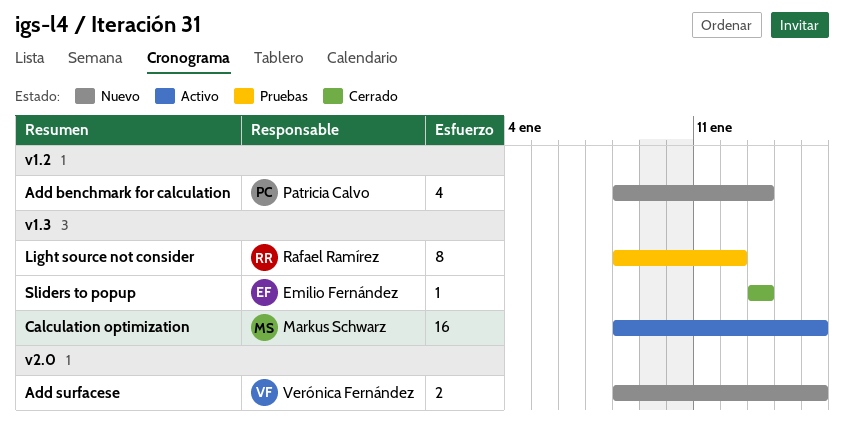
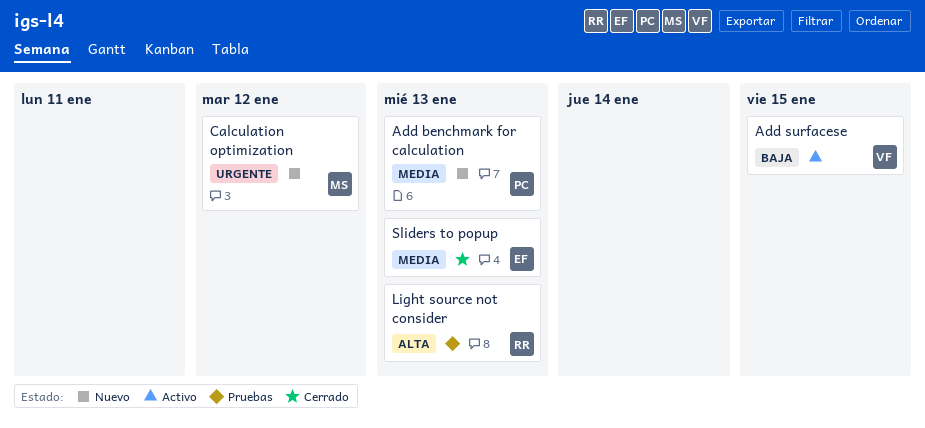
Add surfacese, status: Nuevo -> Activo
Calculation optimization, status: Activo -> Nuevo
Calculation optimization, due: Jan 15 -> Jan 12
Light source not consider, due: Jan 12 -> Jan 13

